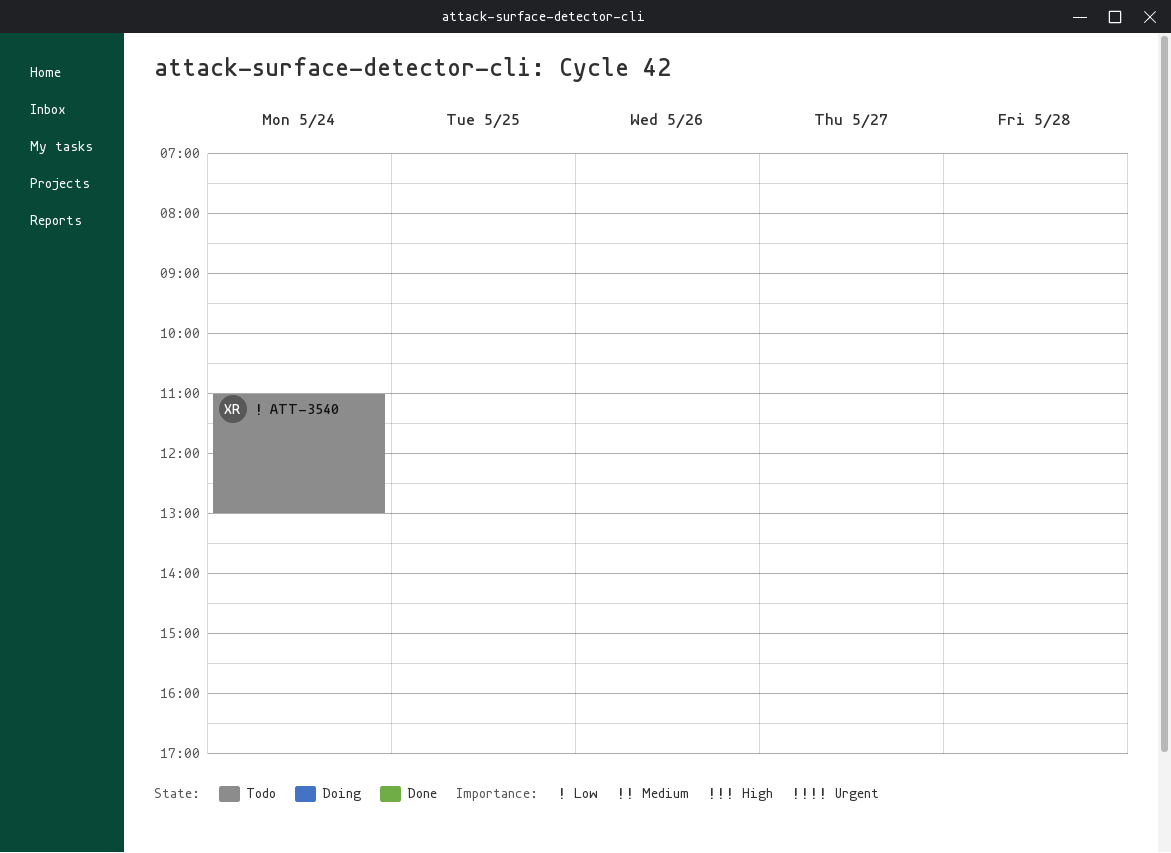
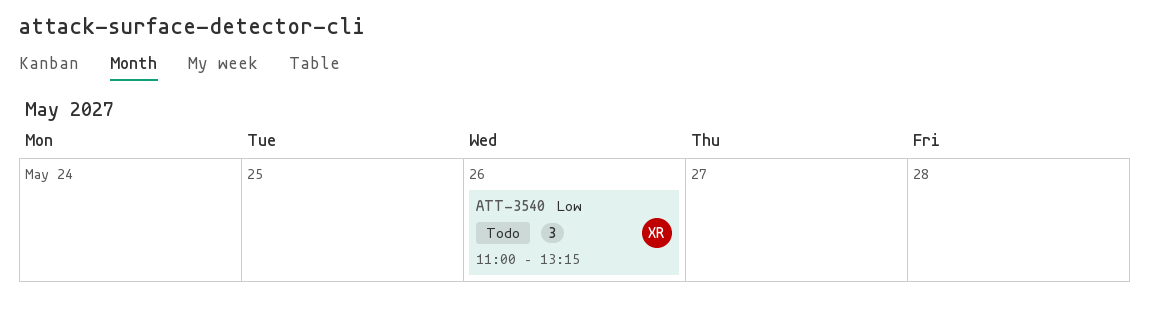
ATT-3540, day: May 24 -> May 26
ATT-3540, ends: 13:00 -> 13:15

